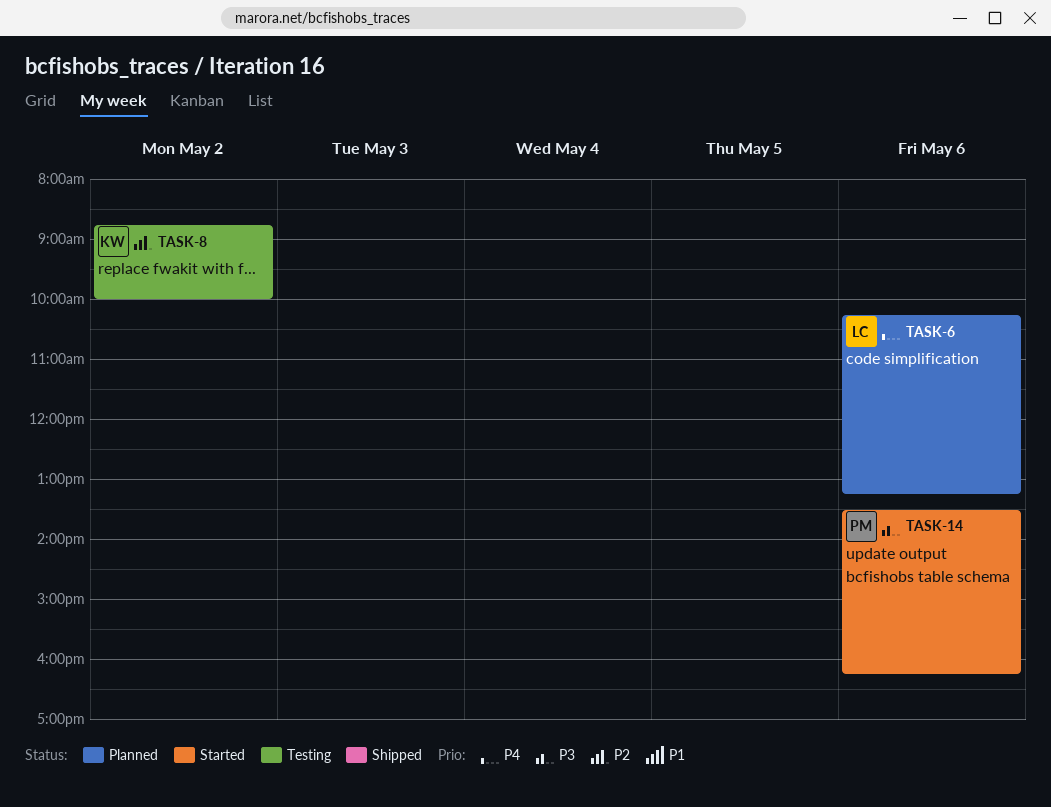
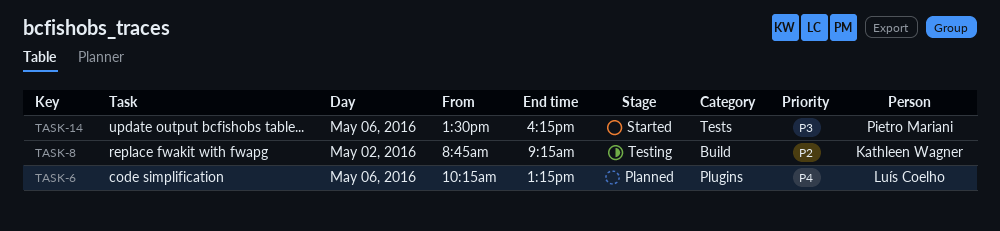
TASK-8, ends: 10:00 -> 09:15

